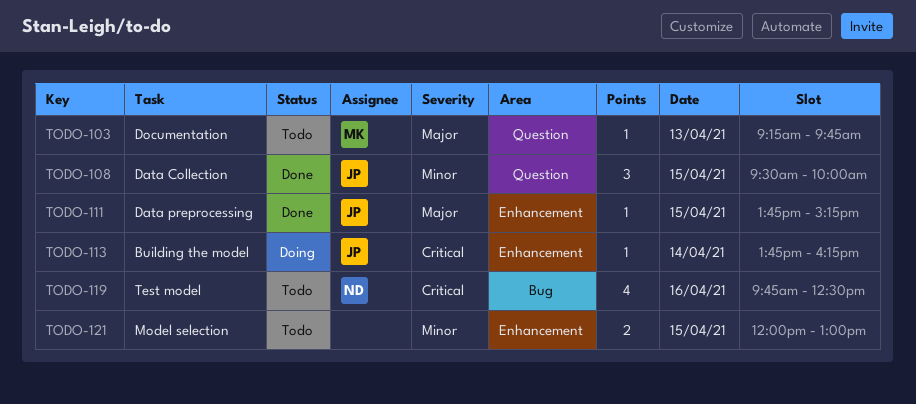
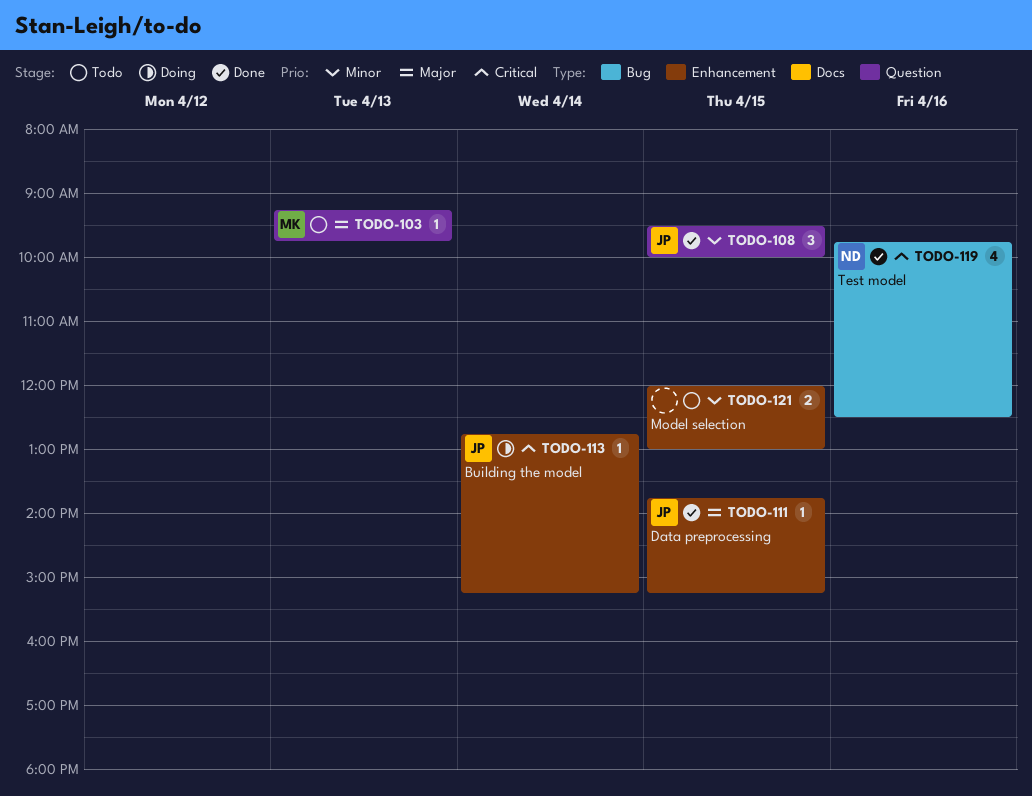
TODO-113, begins: 13:45 -> 12:45
TODO-113, ends: 16:15 -> 15:15
TODO-119, status: Todo -> Done

